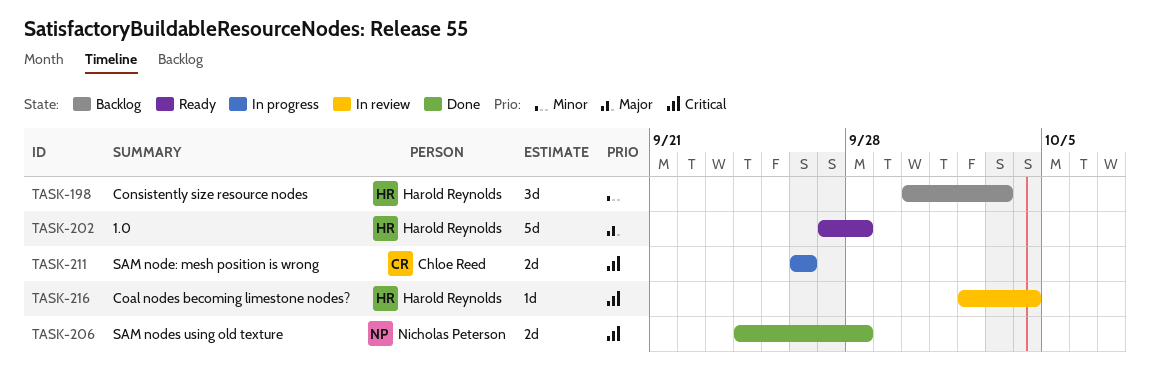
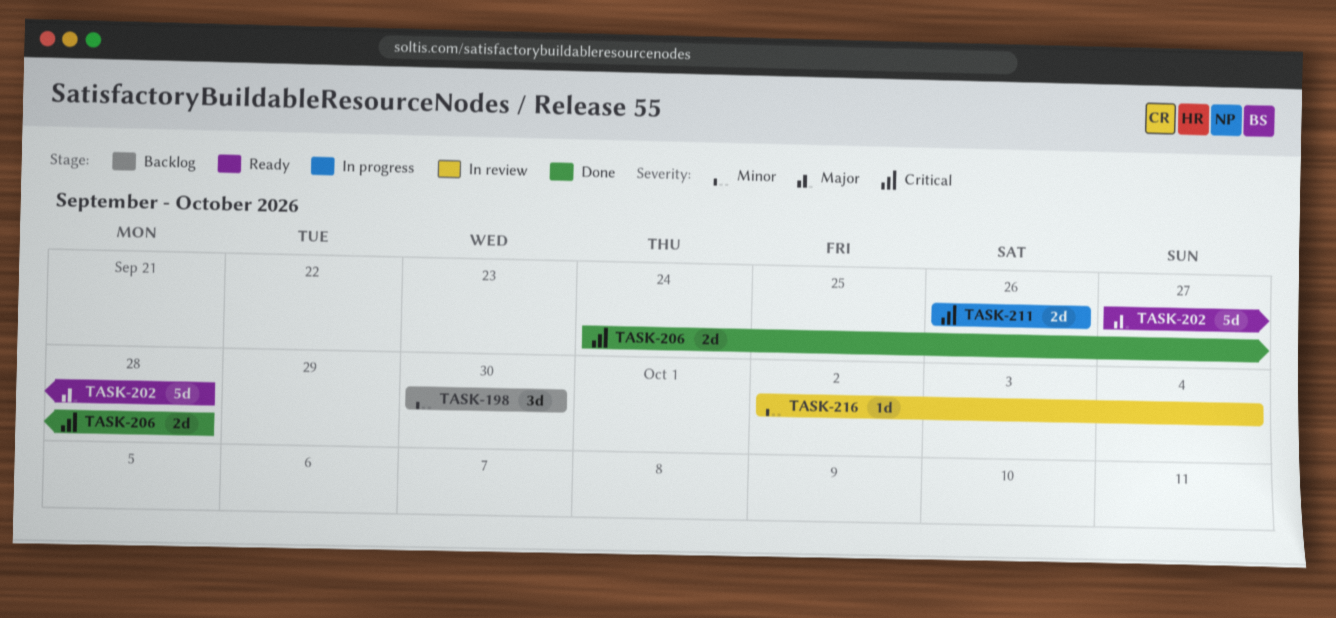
TASK-198, due: Oct 3 -> Sep 30
TASK-216, priority: Critical -> Minor

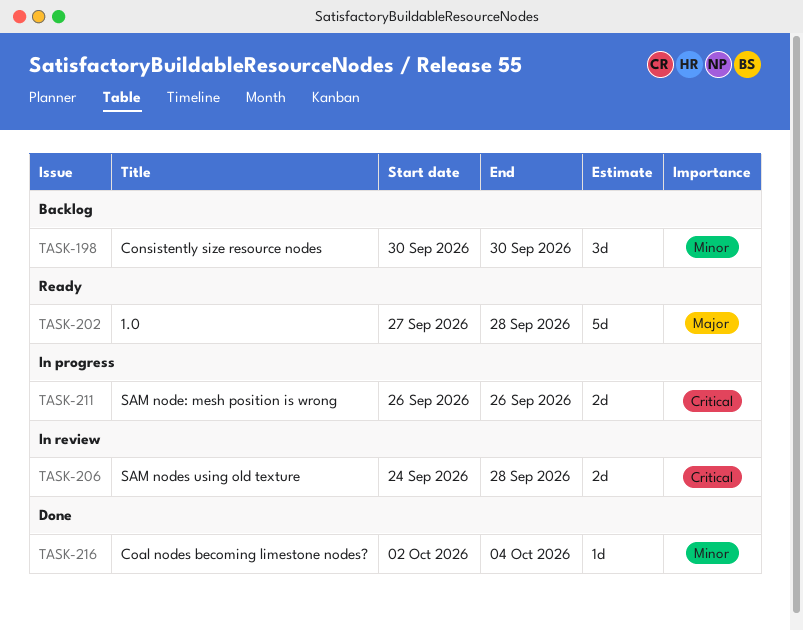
TASK-206, status: Done -> In review
TASK-216, status: In review -> Done

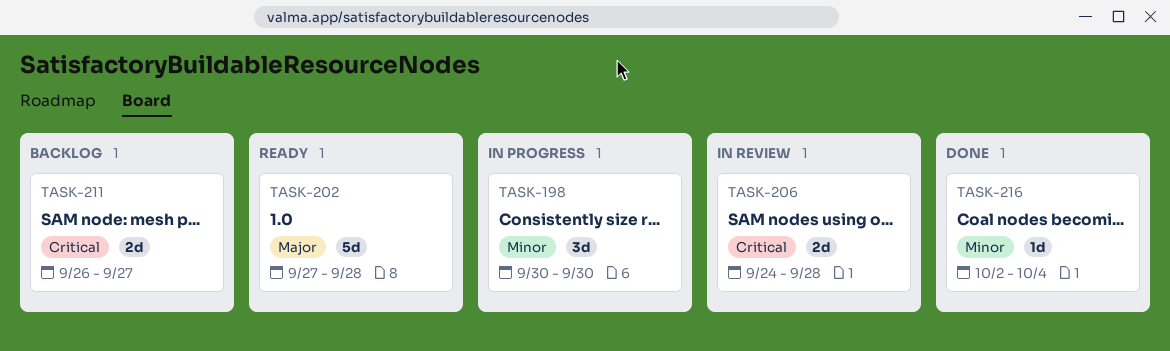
TASK-198, status: Backlog -> In progress
TASK-211, status: In progress -> Backlog
TASK-211, due: Sep 26 -> Sep 27

